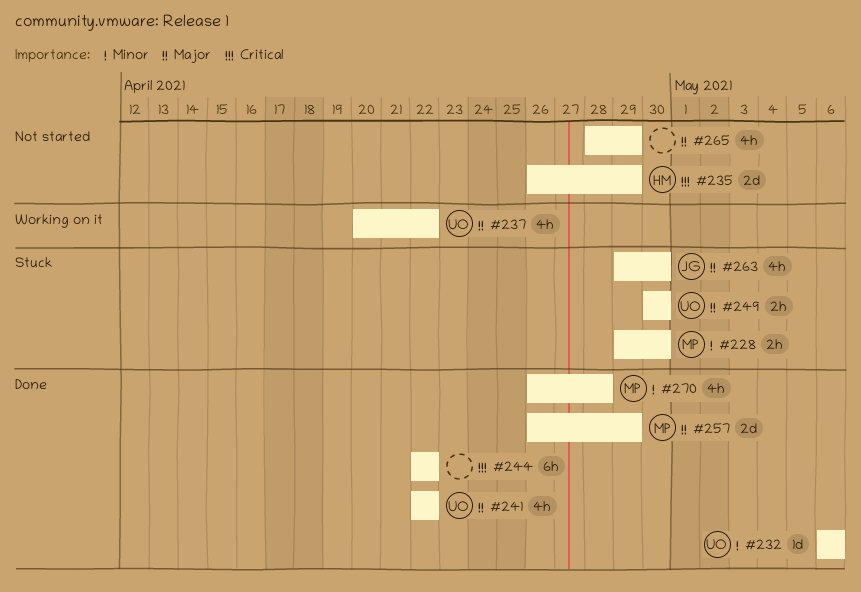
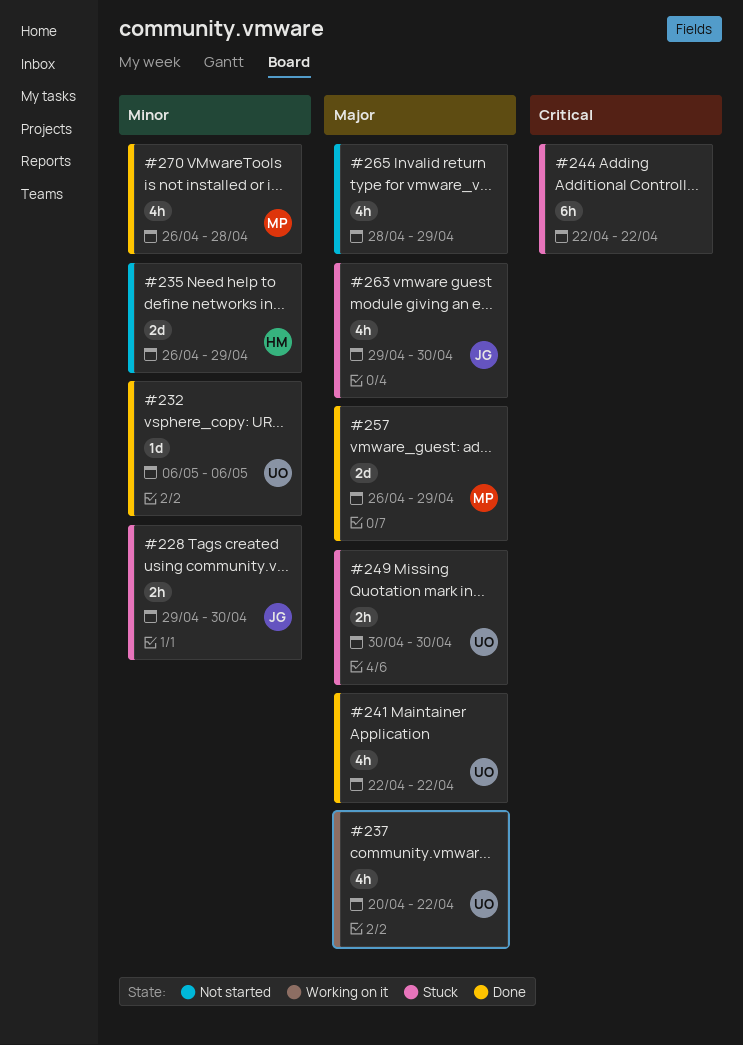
#228, owner: MP -> JG
#235, priority: Critical -> Minor
#244, status: Done -> Stuck

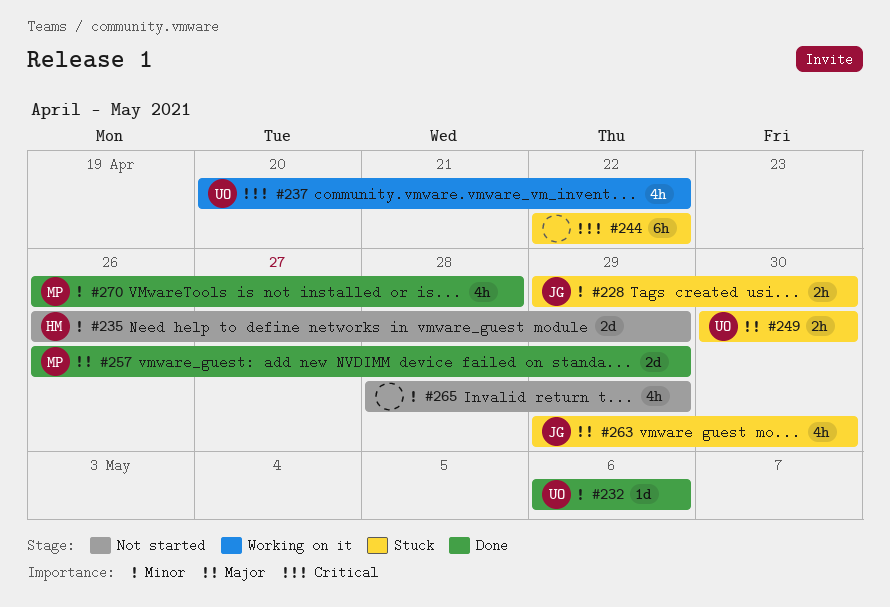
#237, priority: Major -> Critical
#241: present -> none
#265, priority: Major -> Minor

